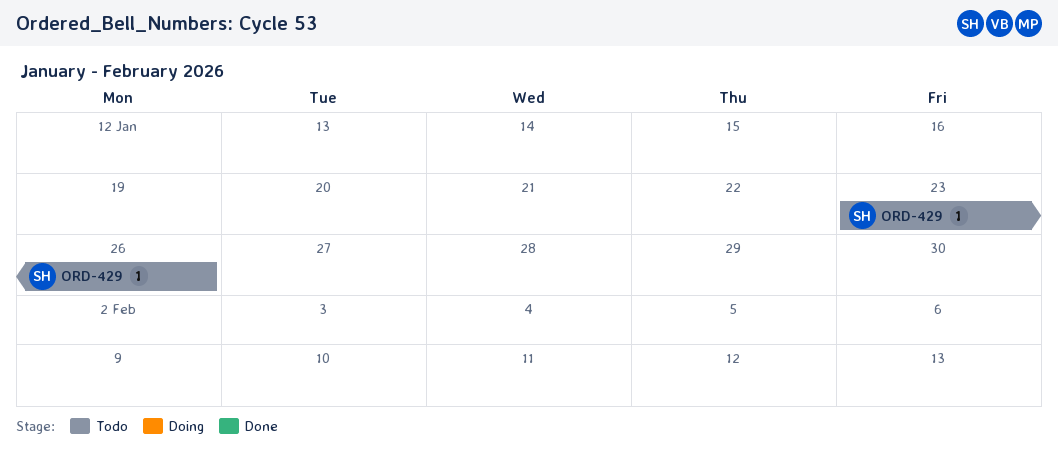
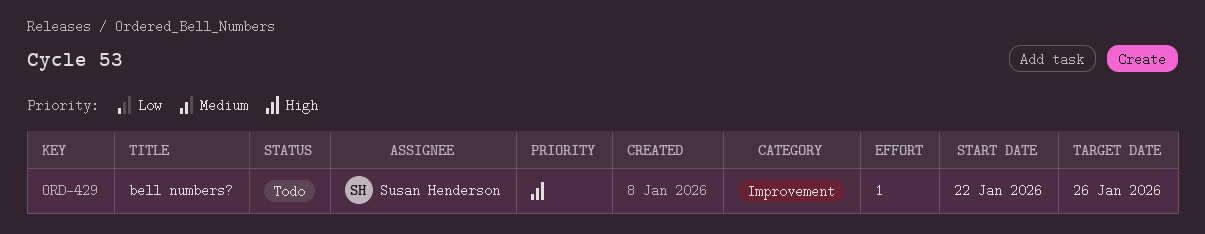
ORD-429, start: Jan 23 -> Jan 22

